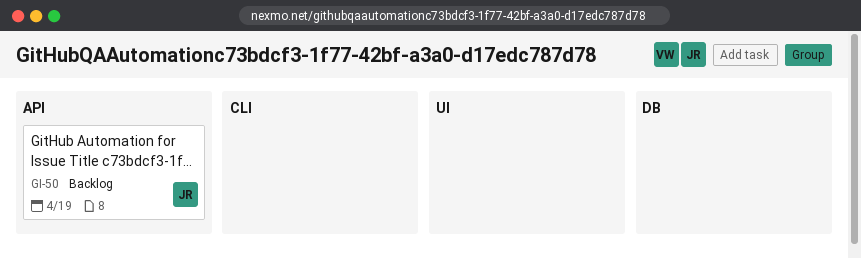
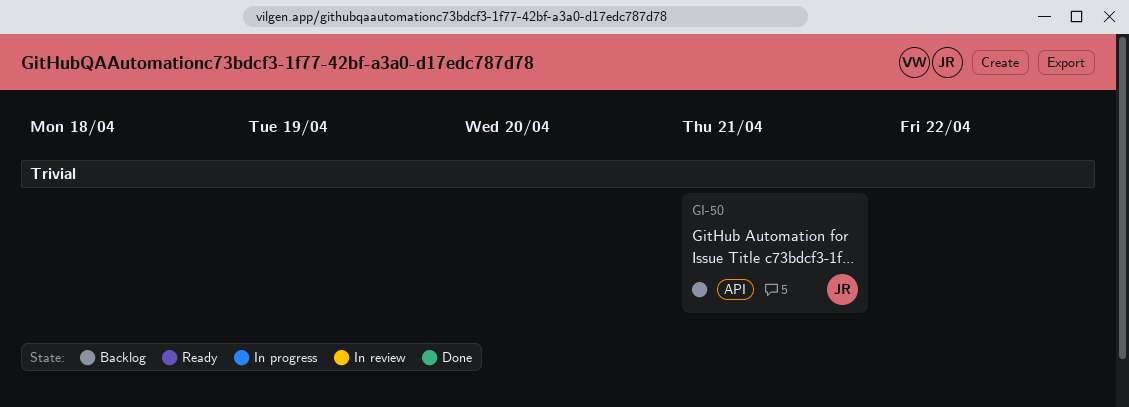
GI-50, due: Apr 19 -> Apr 21

